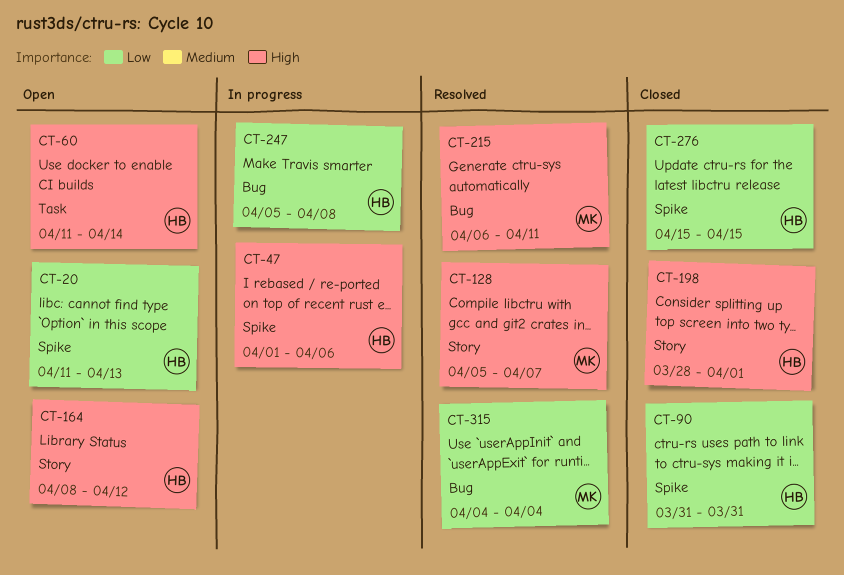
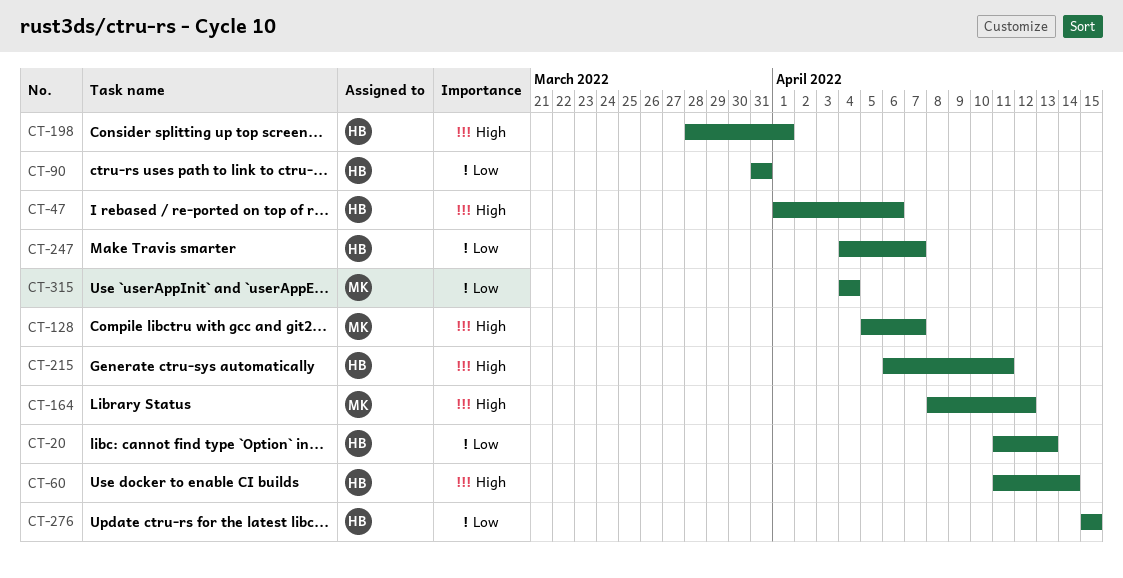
CT-164, owner: HB -> MK
CT-215, owner: MK -> HB
CT-247, start: Apr 5 -> Apr 4
CT-247, due: Apr 8 -> Apr 7

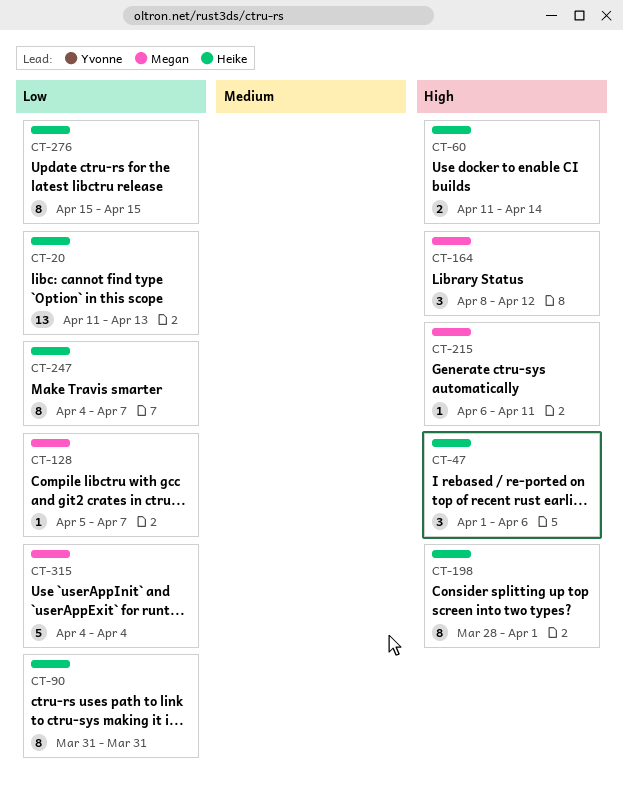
CT-128, priority: High -> Low
CT-215, owner: Heike -> Megan

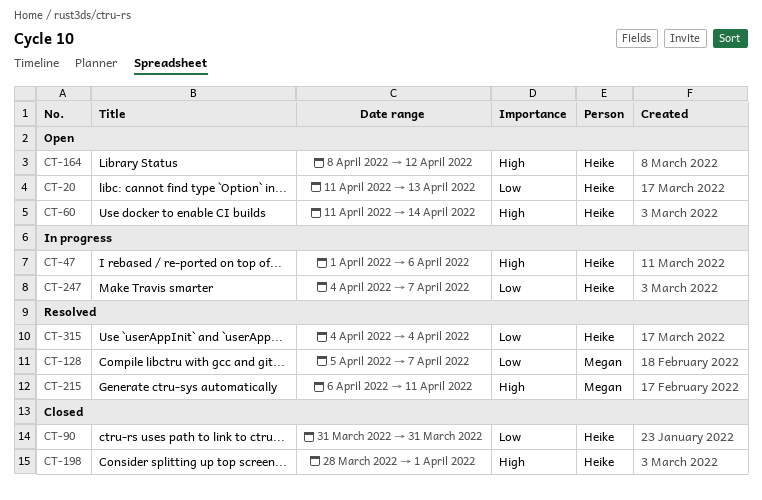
CT-164, owner: Megan -> Heike
CT-276: present -> none
CT-315, owner: Megan -> Heike

